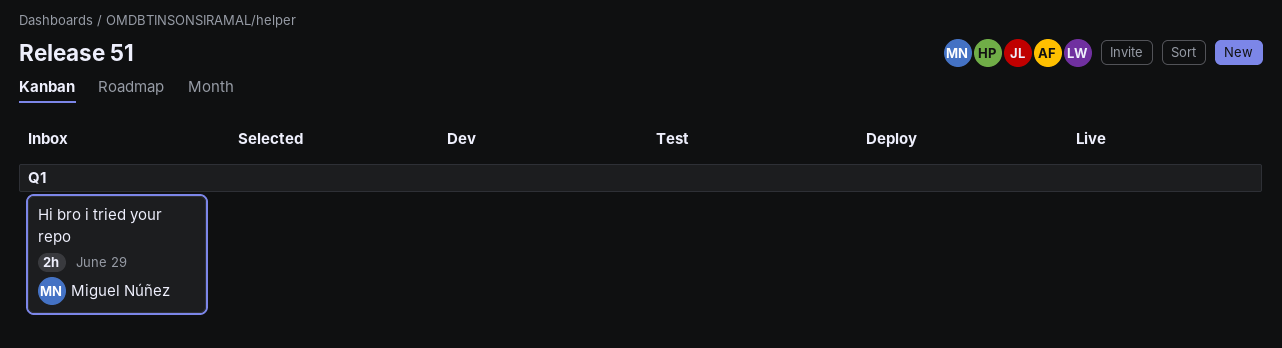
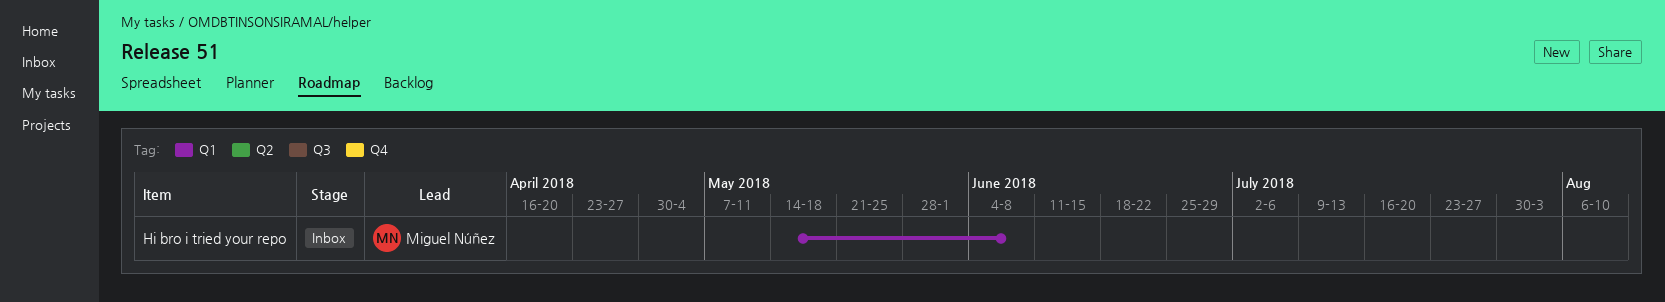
Hi bro i tried your repo, due: Jun 29 -> Jun 8

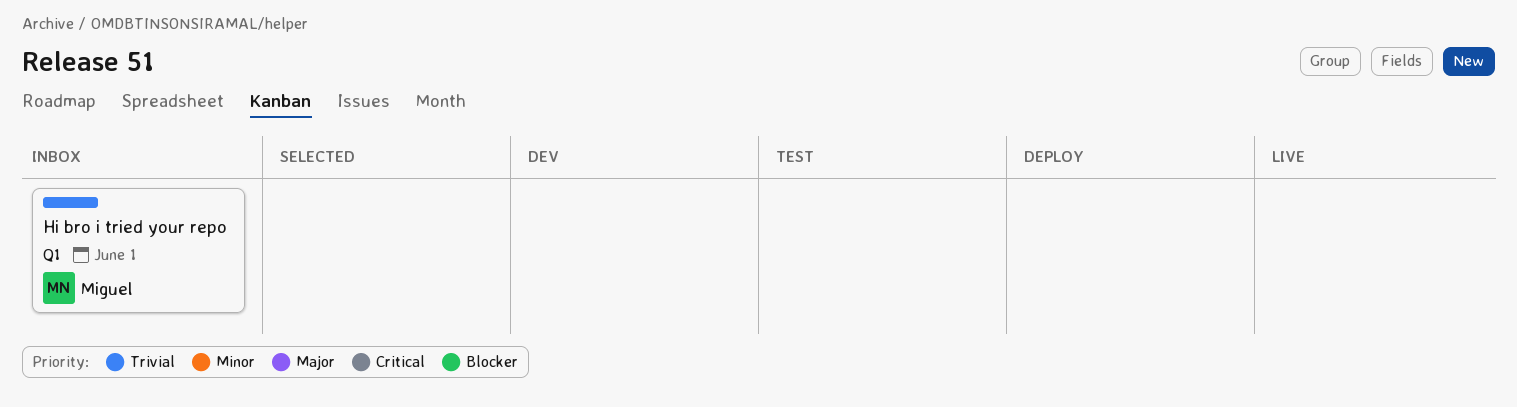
Hi bro i tried your repo, due: Jun 8 -> Jun 1

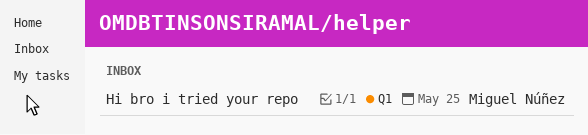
Hi bro i tried your repo, due: Jun 1 -> May 25

